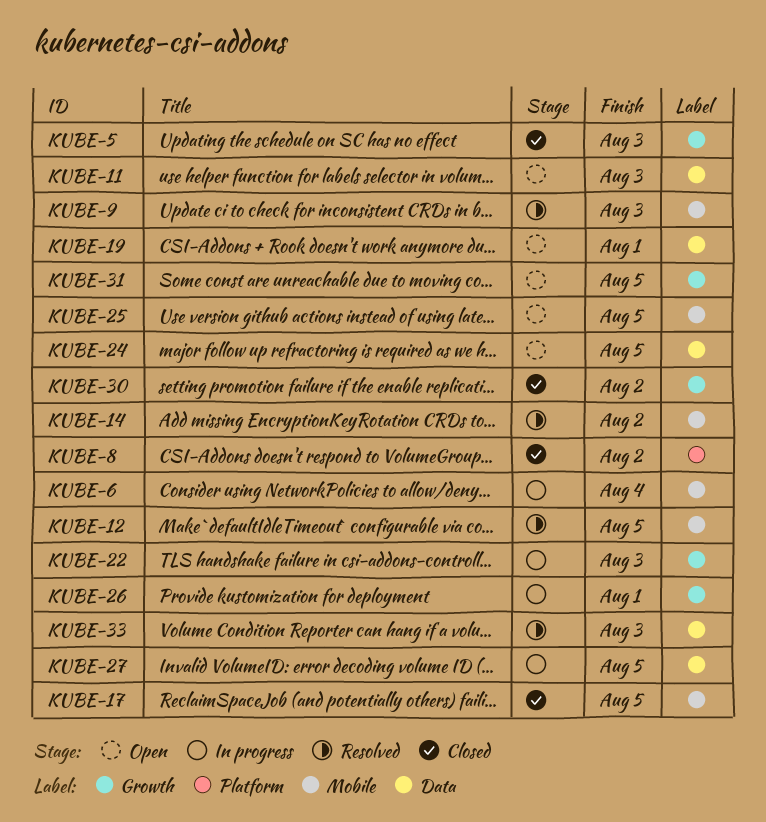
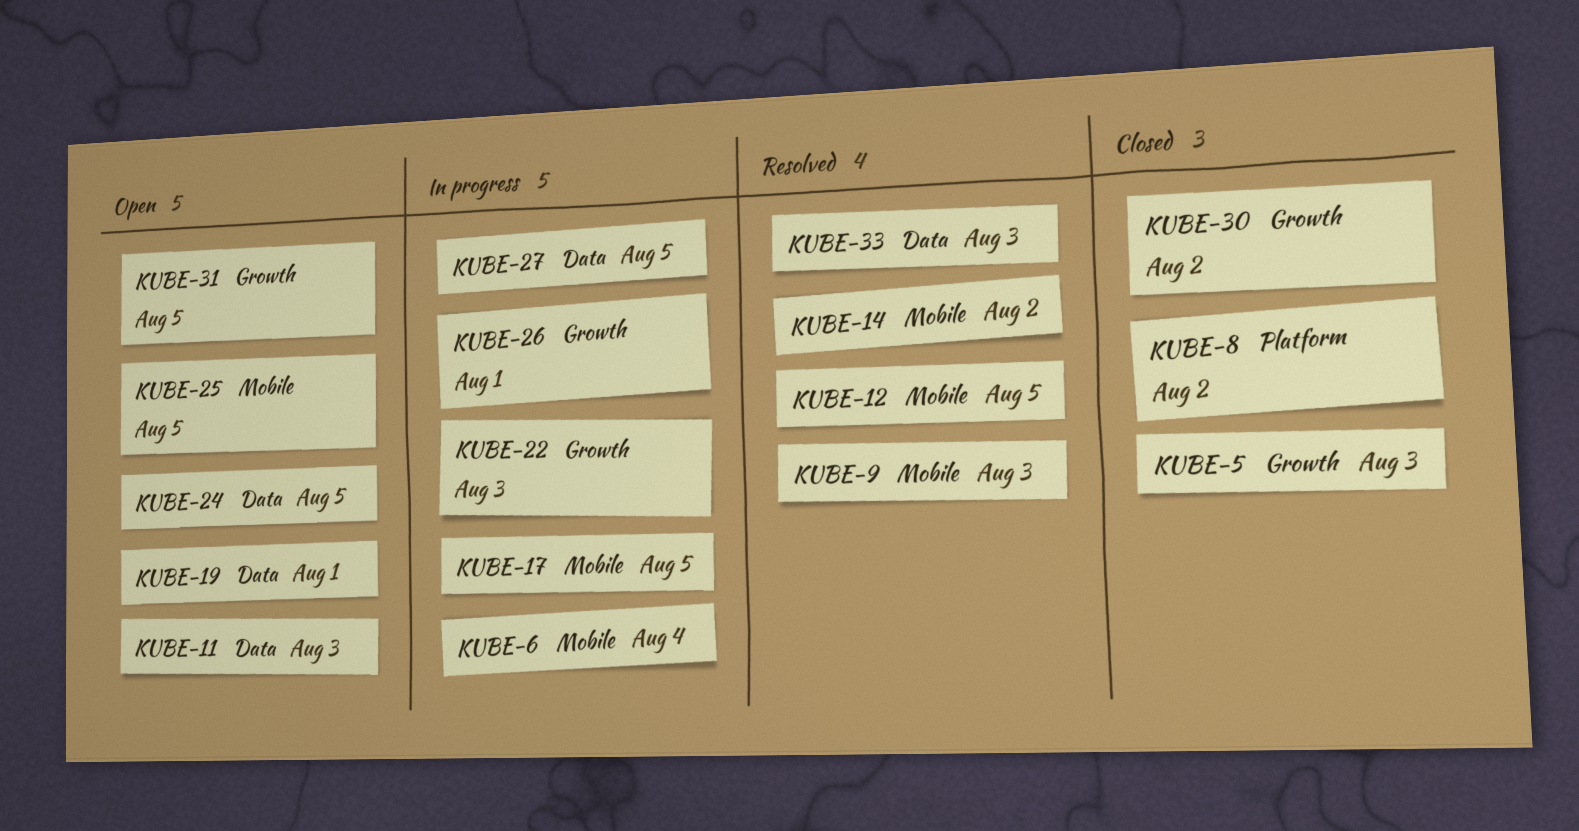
KUBE-17, status: Closed -> In progress

